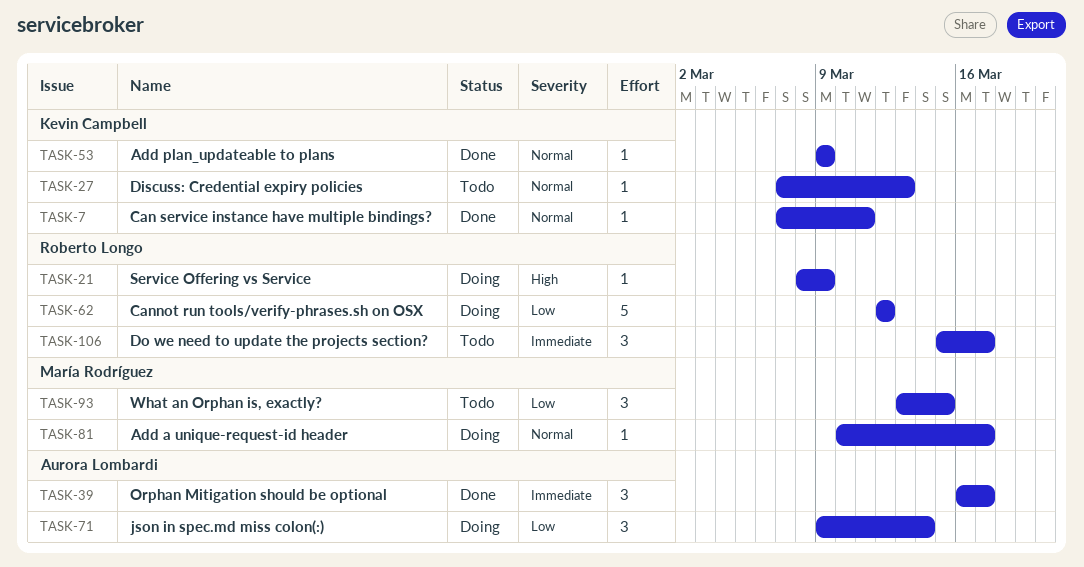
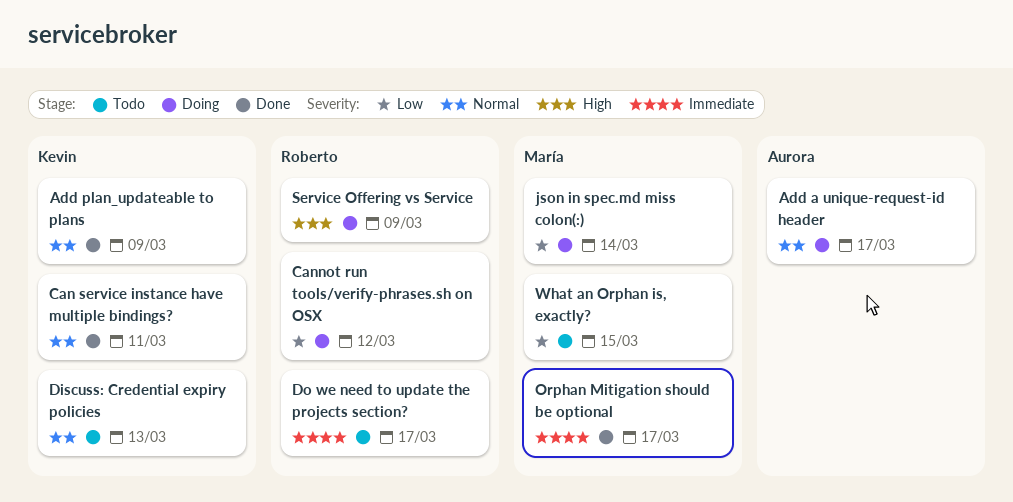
Add a unique-request-id header, owner: María Rodríguez -> Aurora Lombardi
json in spec.md miss colon(:), owner: Aurora Lombardi -> María Rodríguez
Orphan Mitigation should be optional, owner: Aurora Lombardi -> María Rodríguez

